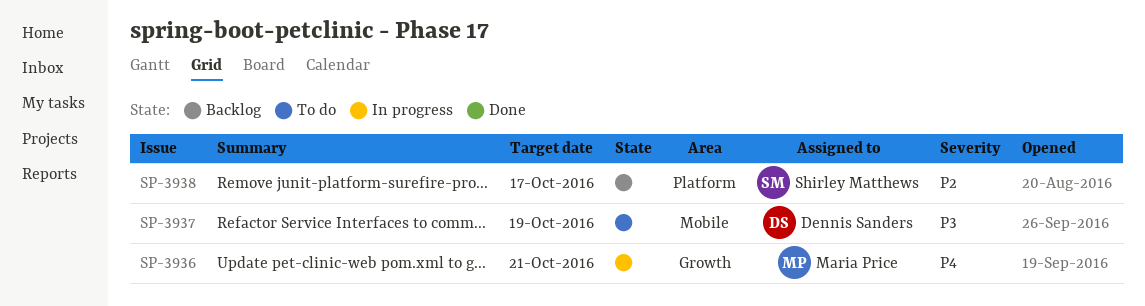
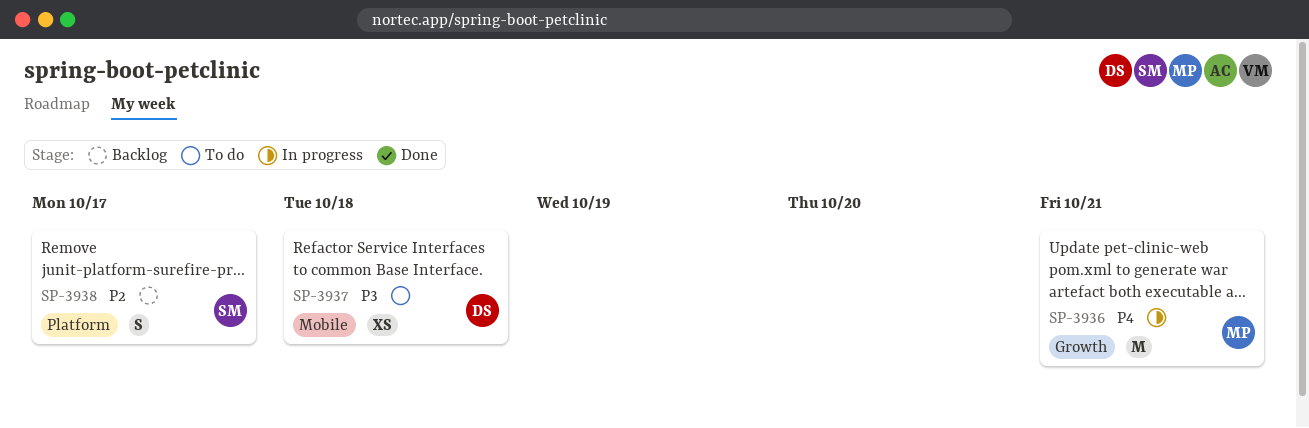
SP-3937, due: Oct 19 -> Oct 18

